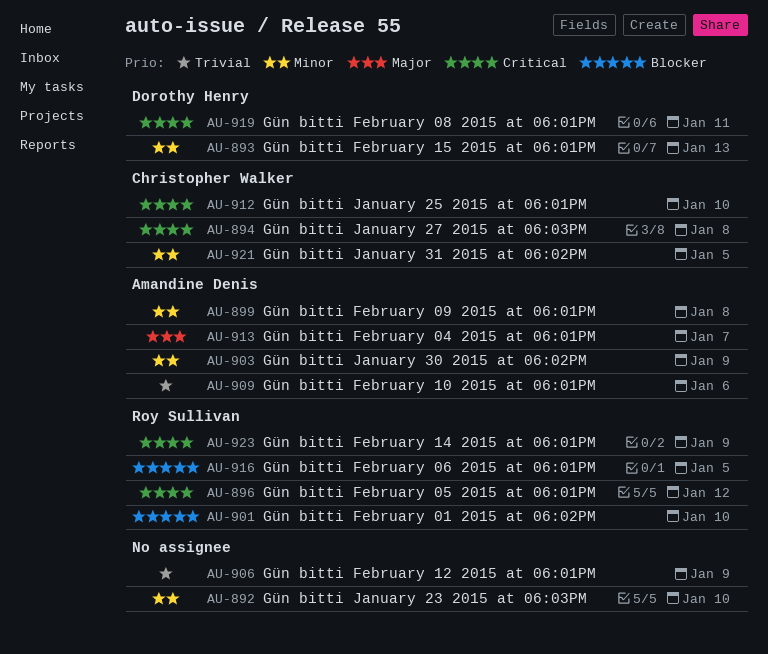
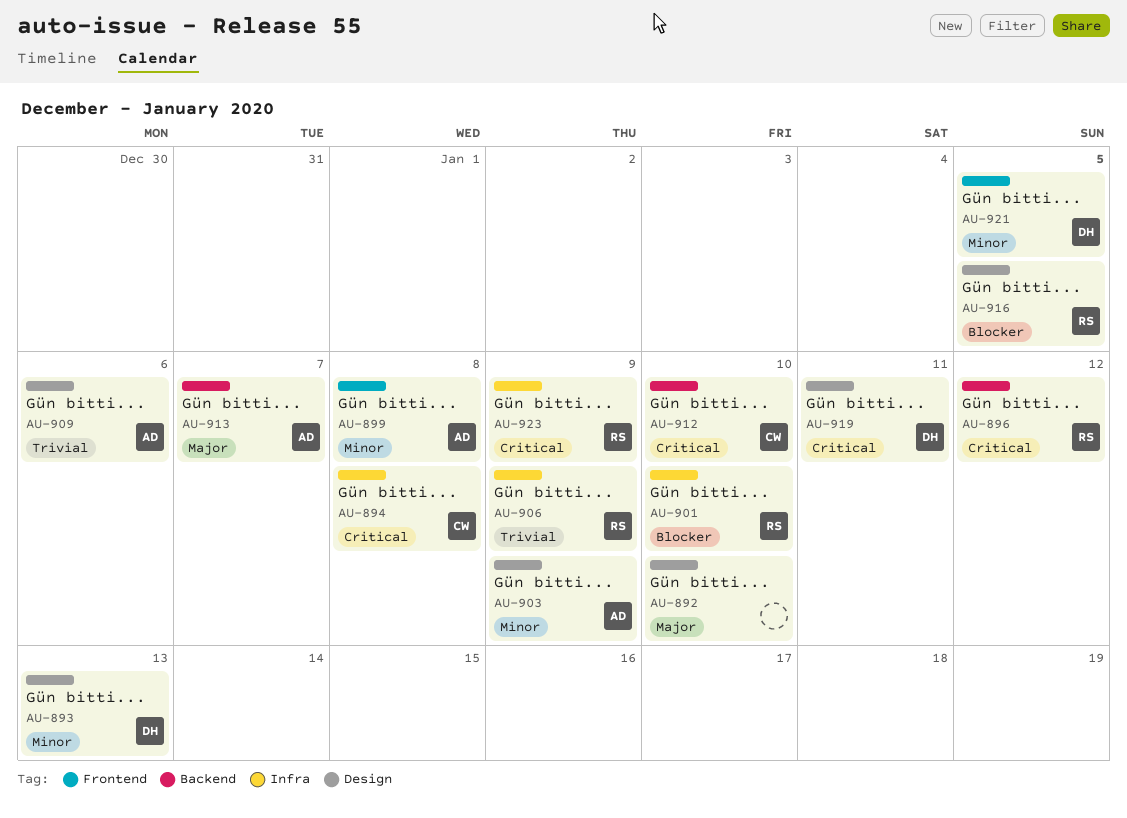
AU-892, priority: Minor -> Major
AU-906, owner: none -> Roy Sullivan
AU-921, owner: Christopher Walker -> Dorothy Henry

